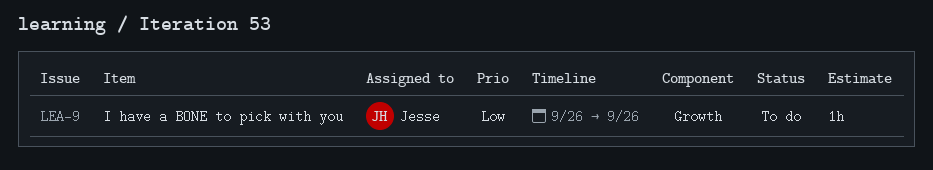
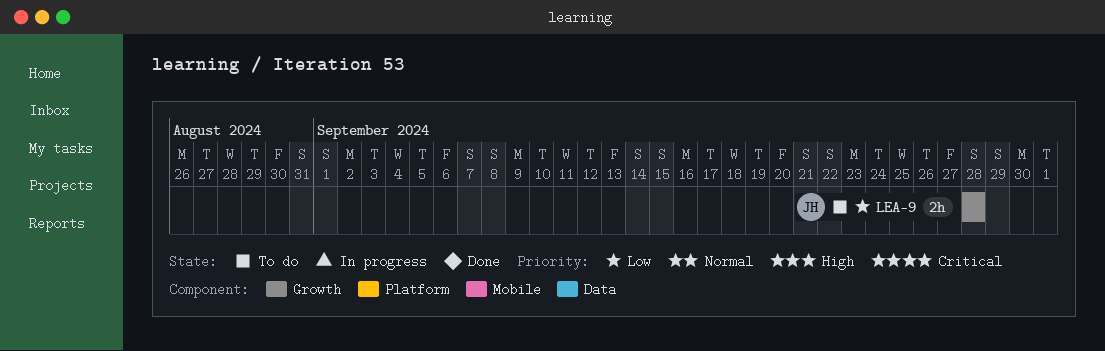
LEA-9, estimate: 1h -> 2h
LEA-9, start: Sep 26 -> Sep 28
LEA-9, due: Sep 26 -> Sep 28

